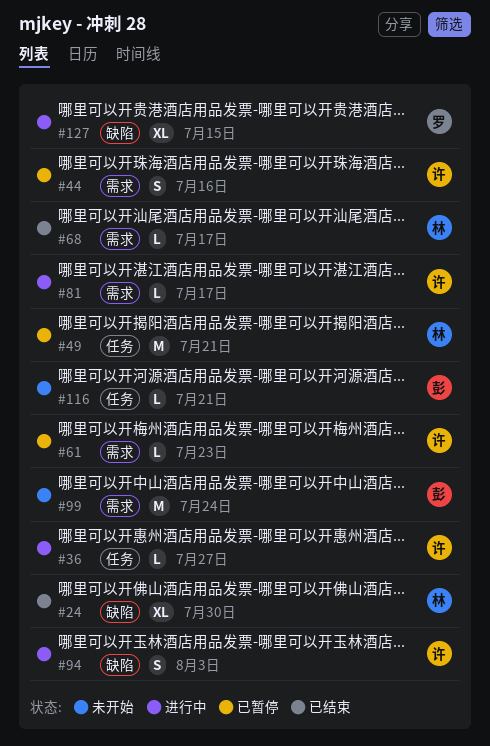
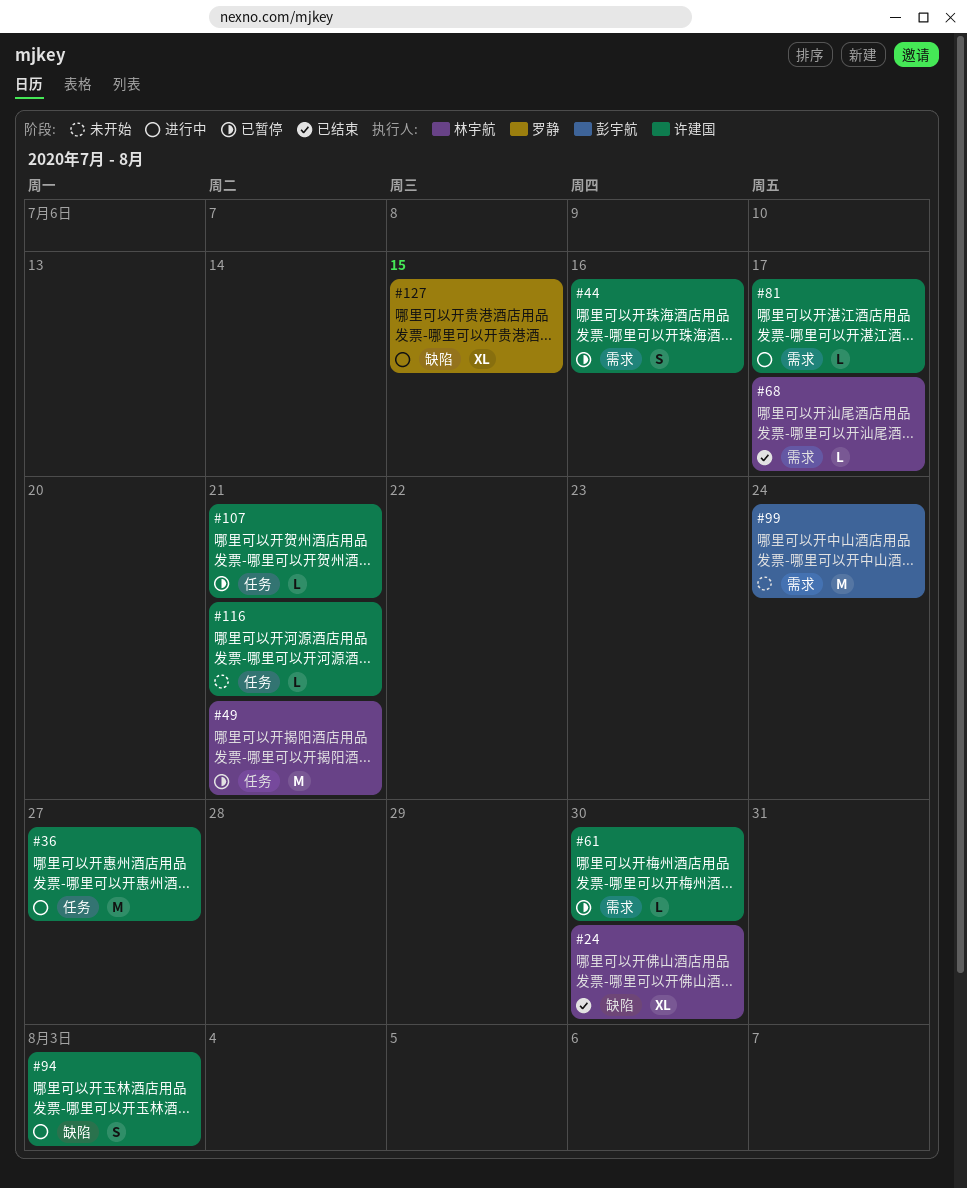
#36, estimate: L -> M
#61, due: Jul 23 -> Jul 30
#107: none -> present
#116, owner: 彭宇航 -> 许建国

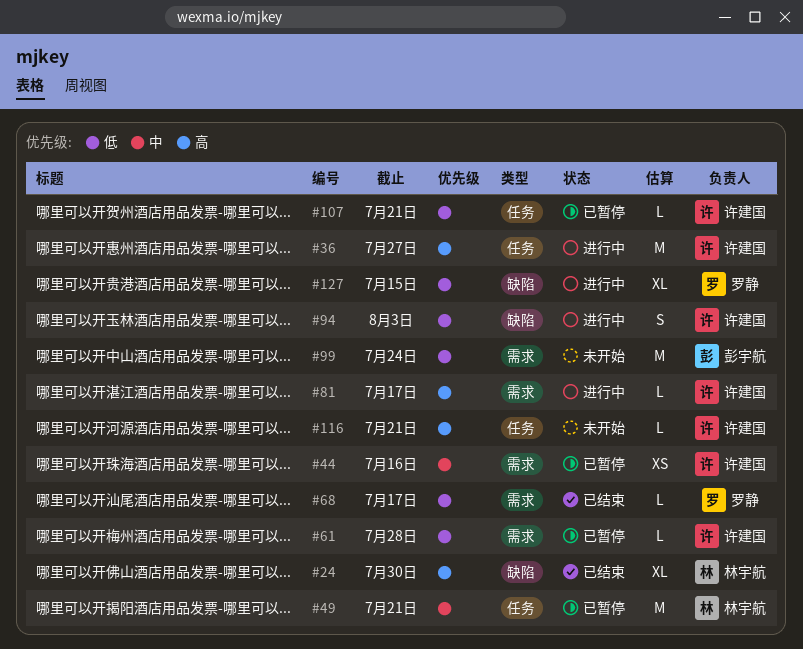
#44, estimate: S -> XS
#61, due: Jul 30 -> Jul 28
#68, owner: 林宇航 -> 罗静

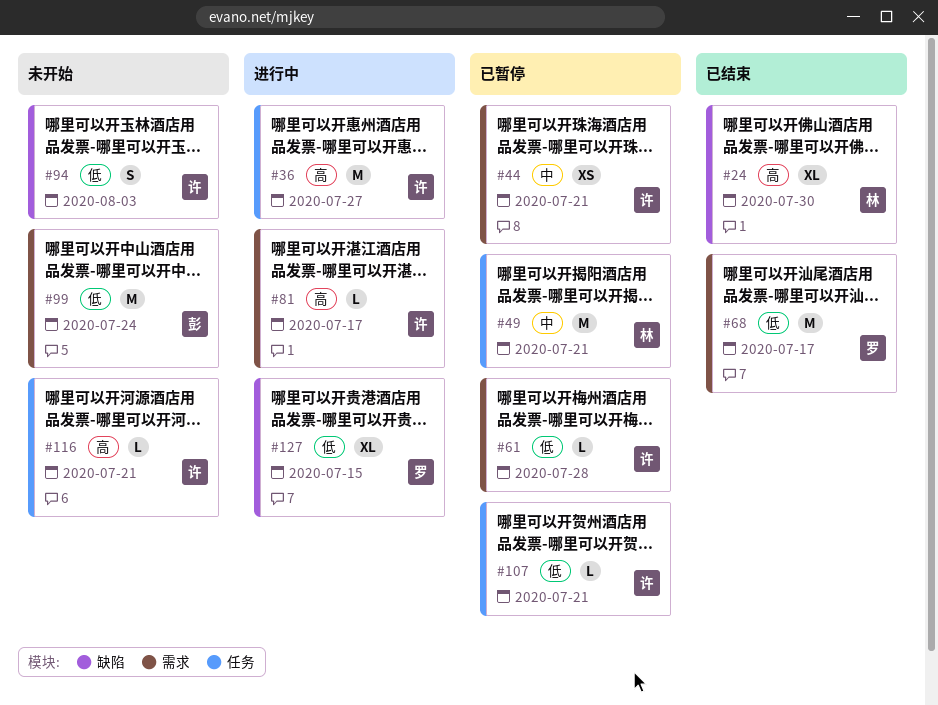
#44, due: Jul 16 -> Jul 21
#68, estimate: L -> M
#94, status: 进行中 -> 未开始

